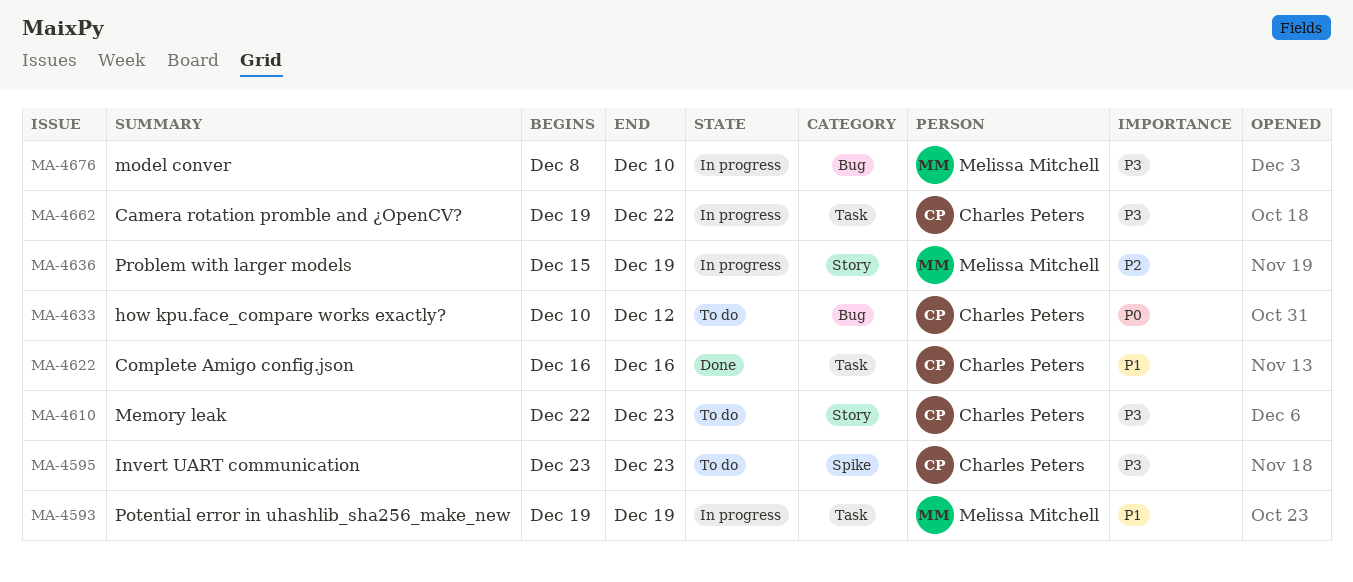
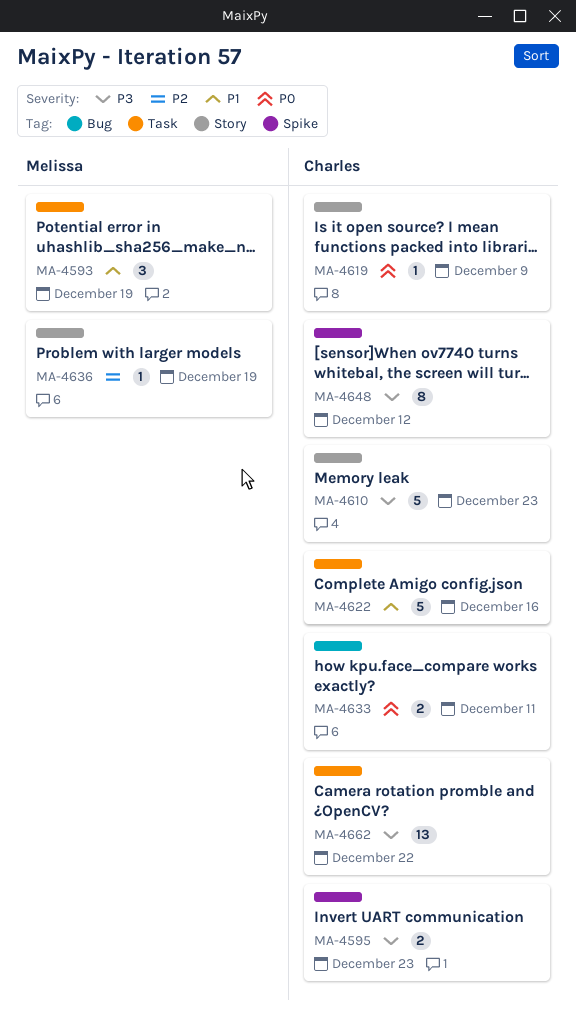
MA-4619: none -> present
MA-4633, due: Dec 12 -> Dec 11
MA-4648: none -> present
MA-4676: present -> none

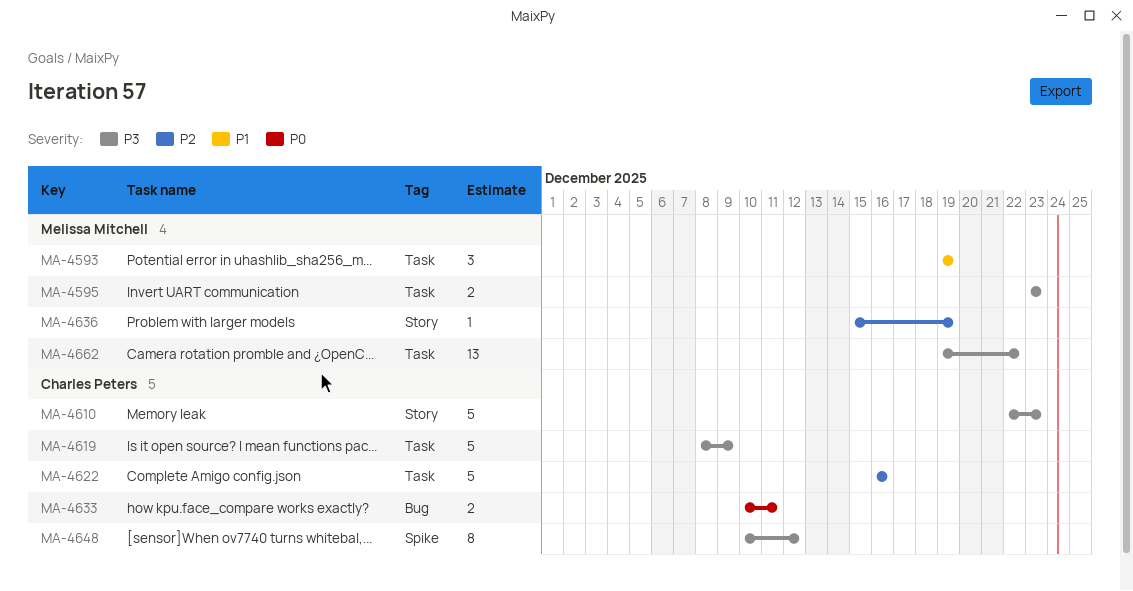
MA-4595, owner: Charles Peters -> Melissa Mitchell
MA-4595, label: Spike -> Task
MA-4619, priority: P0 -> P3
MA-4619, label: Story -> Task
MA-4619, estimate: 1 -> 5
MA-4622, priority: P1 -> P2
MA-4662, owner: Charles Peters -> Melissa Mitchell

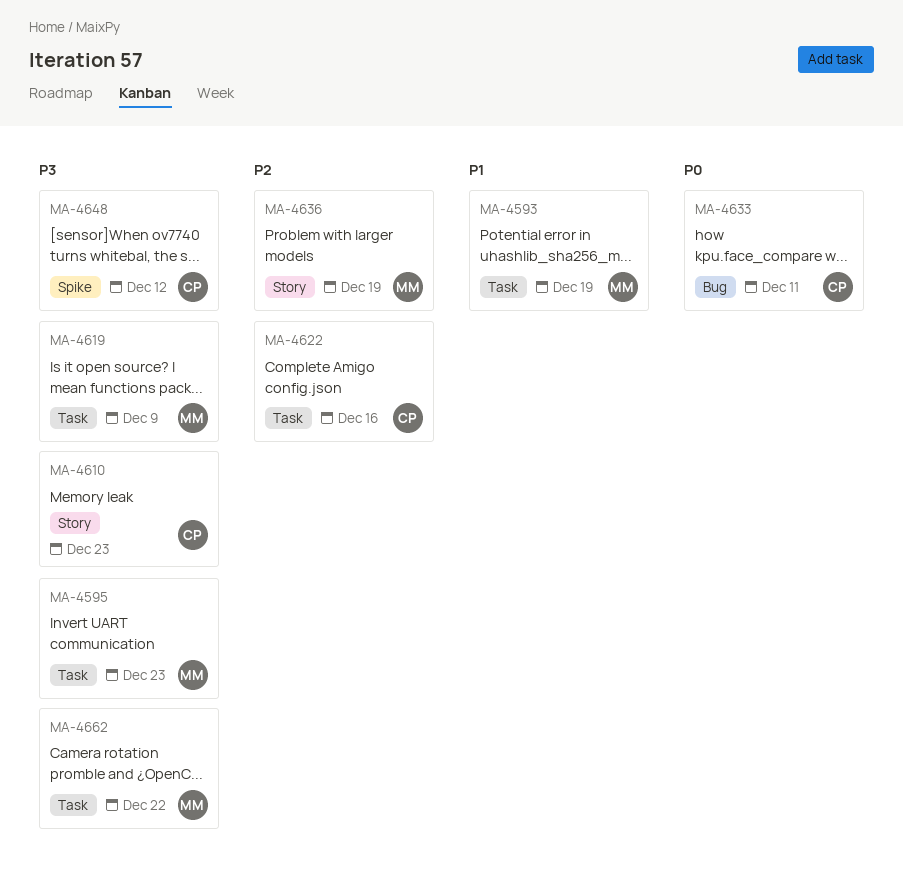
MA-4619, owner: Charles Peters -> Melissa Mitchell

